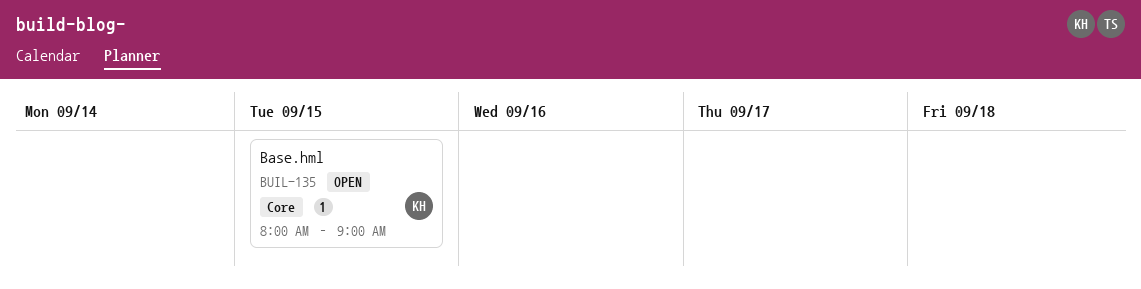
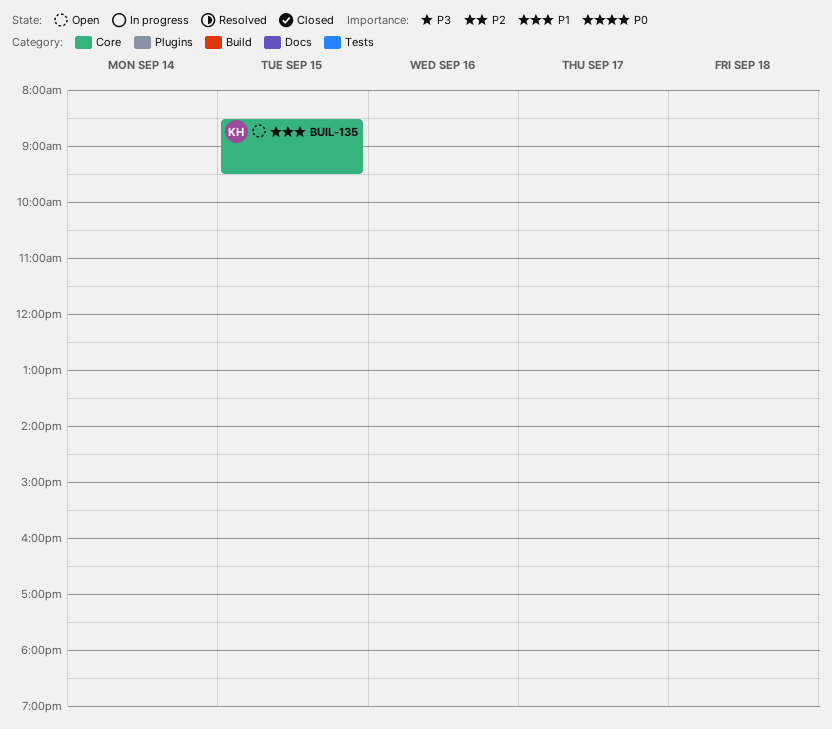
BUIL-135, begins: 08:00 -> 08:30
BUIL-135, ends: 09:00 -> 09:30

